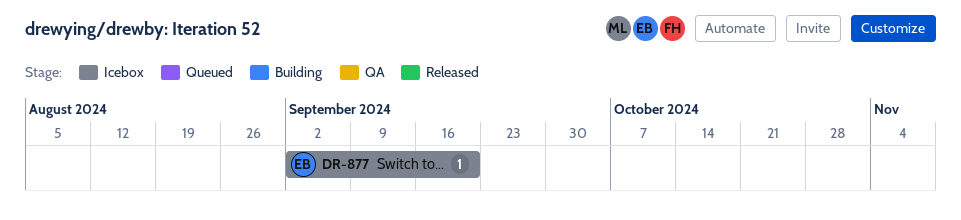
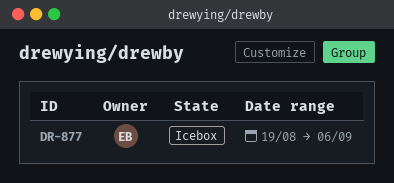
DR-877, start: Sep 2 -> Aug 19
DR-877, due: Sep 20 -> Sep 6

